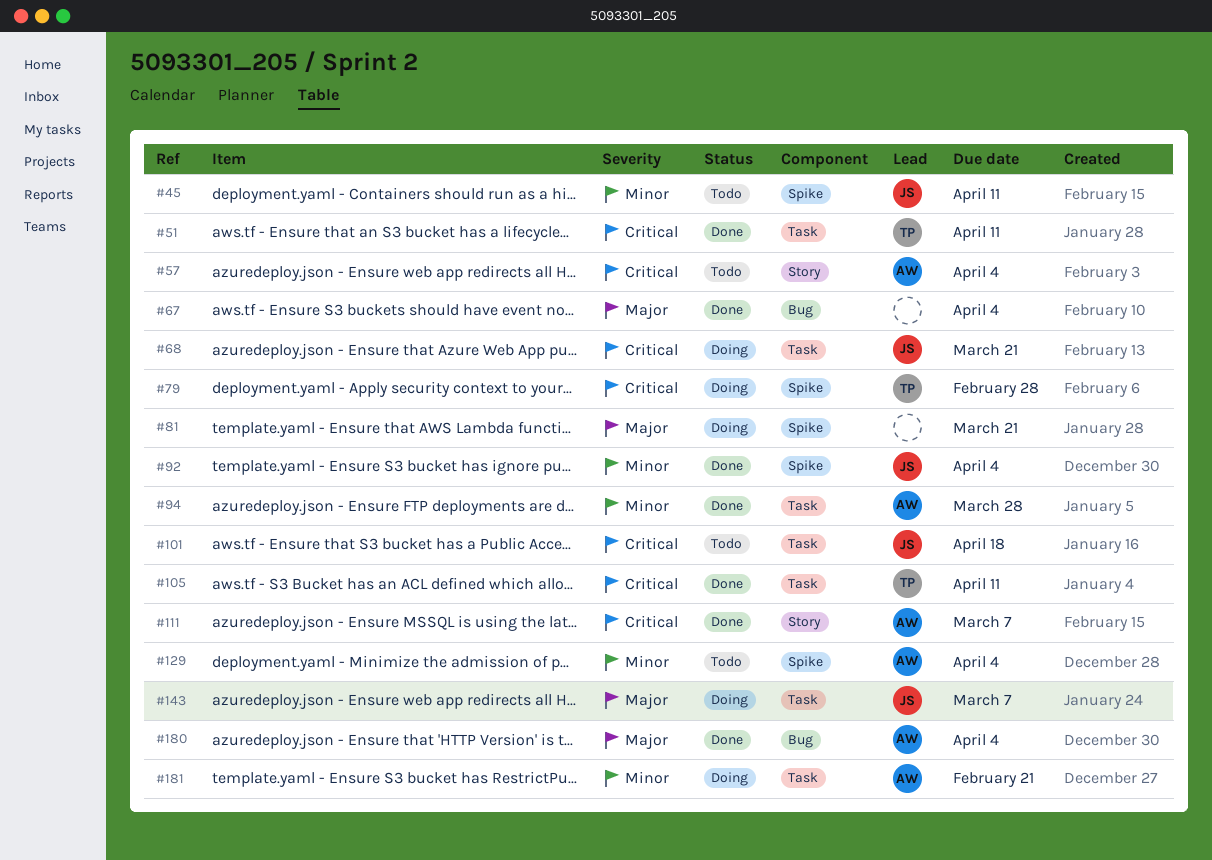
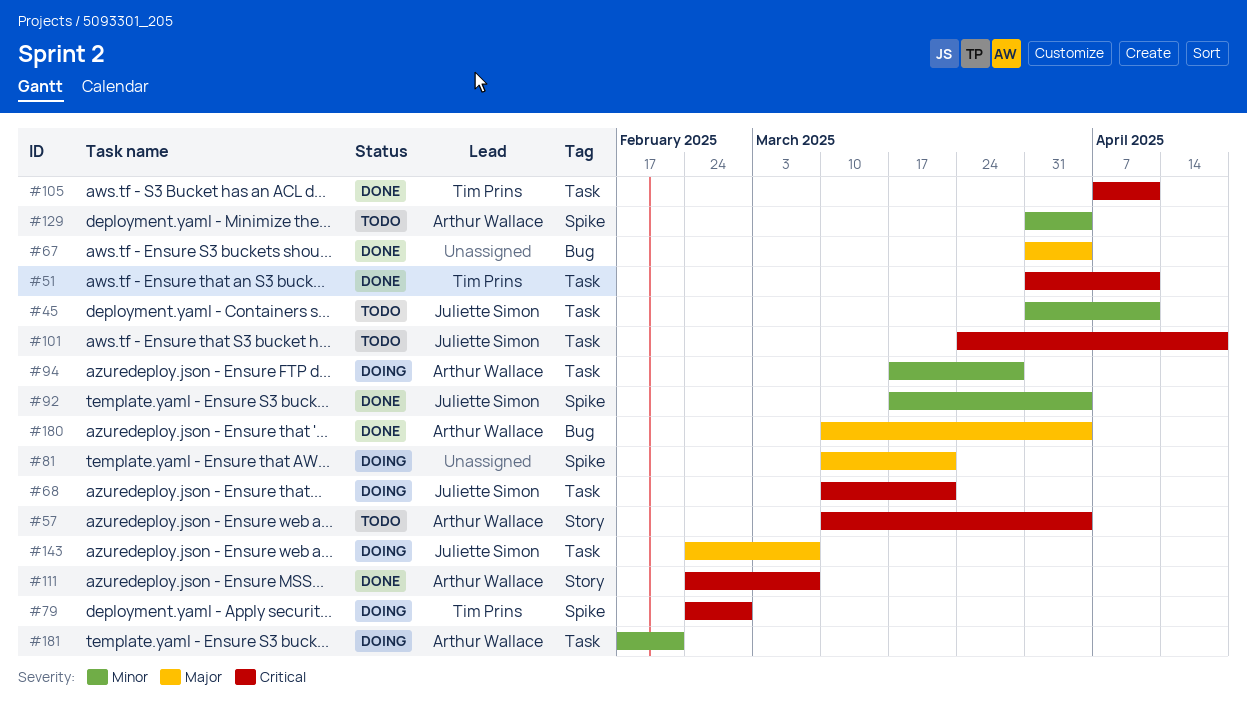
#45, label: Spike -> Task
#94, status: Done -> Doing

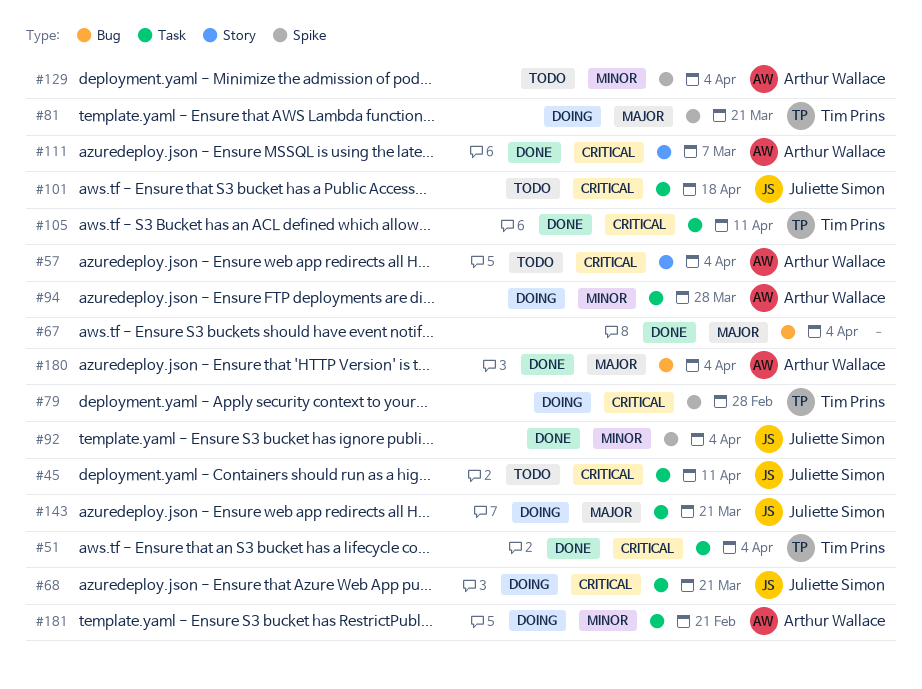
#45, priority: Minor -> Critical
#51, due: Apr 11 -> Apr 4
#81, owner: none -> Tim Prins
#143, due: Mar 7 -> Mar 21

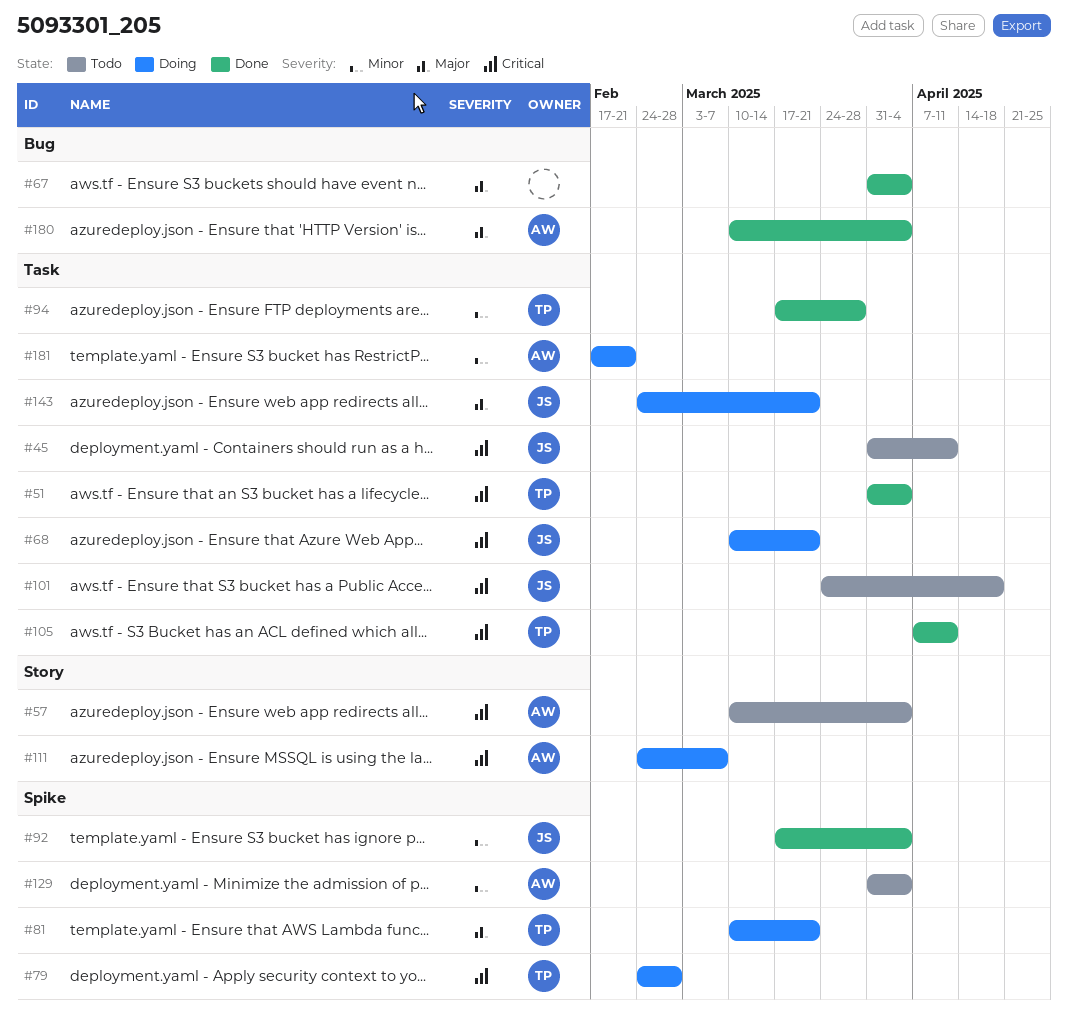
#94, status: Doing -> Done
#94, owner: Arthur Wallace -> Tim Prins
#111, status: Done -> Doing

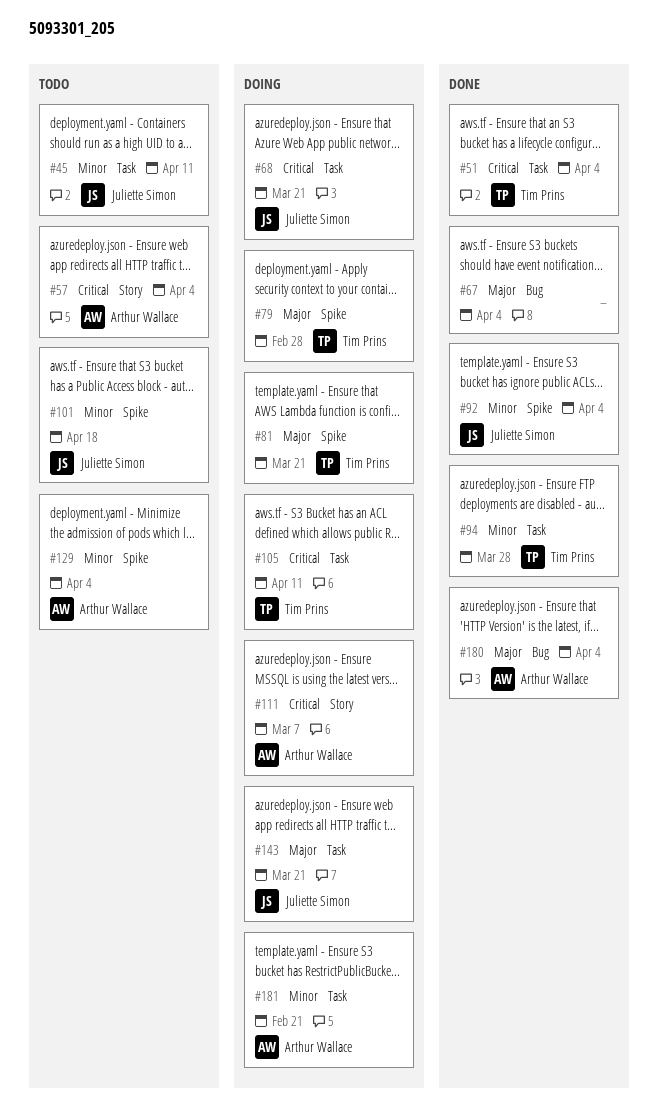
#45, priority: Critical -> Minor
#79, priority: Critical -> Major
#101, priority: Critical -> Minor
#101, label: Task -> Spike
#105, status: Done -> Doing

